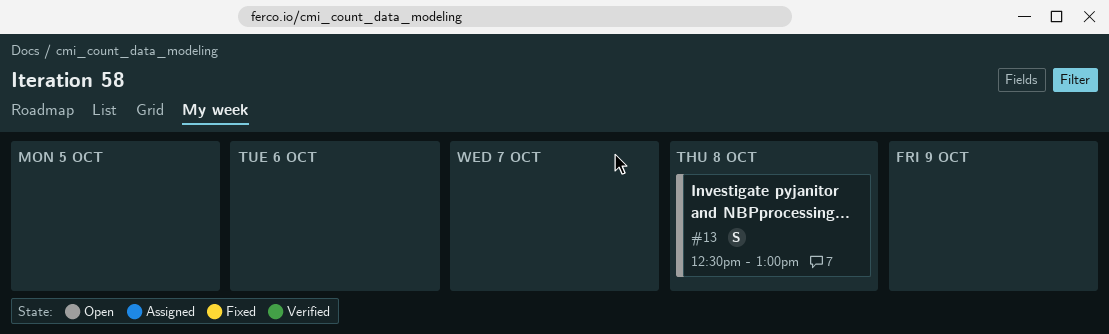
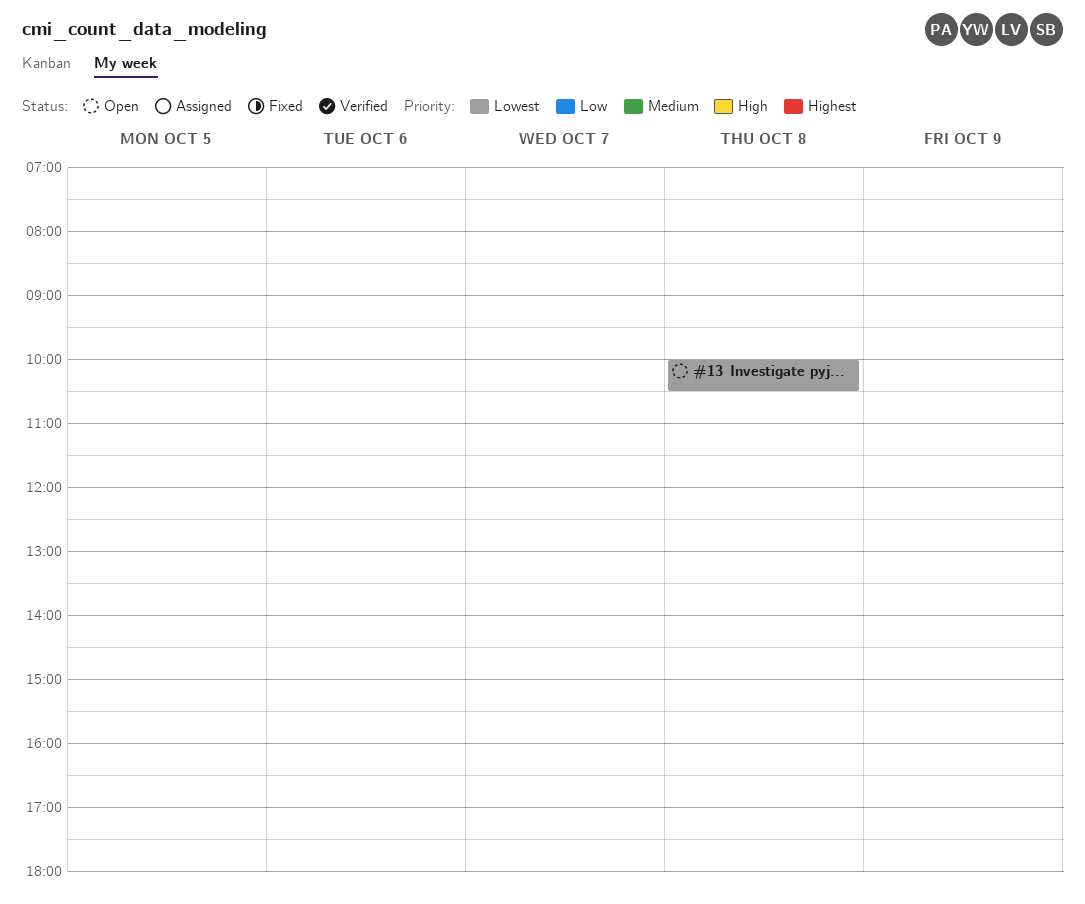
#13, begins: 12:30 -> 10:00
#13, ends: 13:00 -> 10:30

